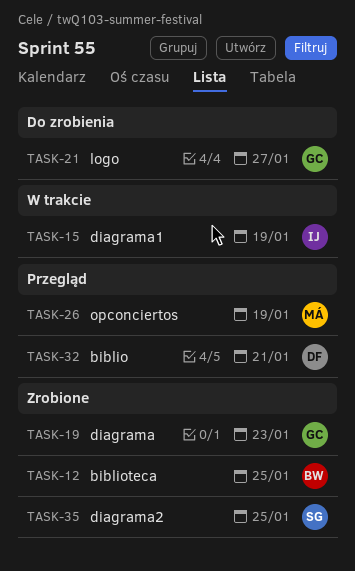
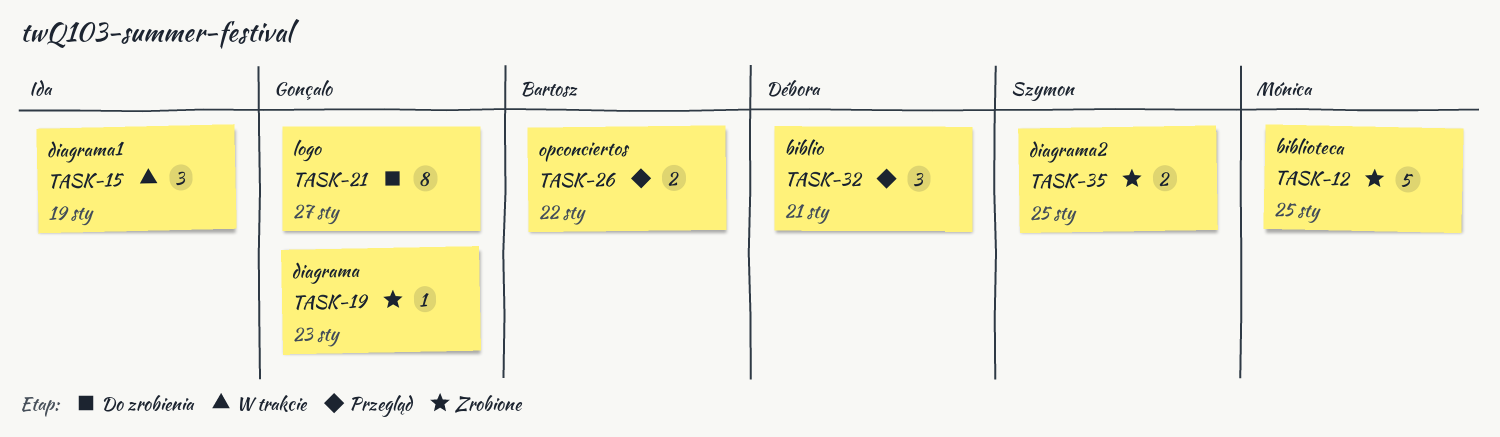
TASK-12, owner: Bartosz -> Mónica
TASK-26, owner: Mónica -> Bartosz
TASK-26, due: Jan 19 -> Jan 22

